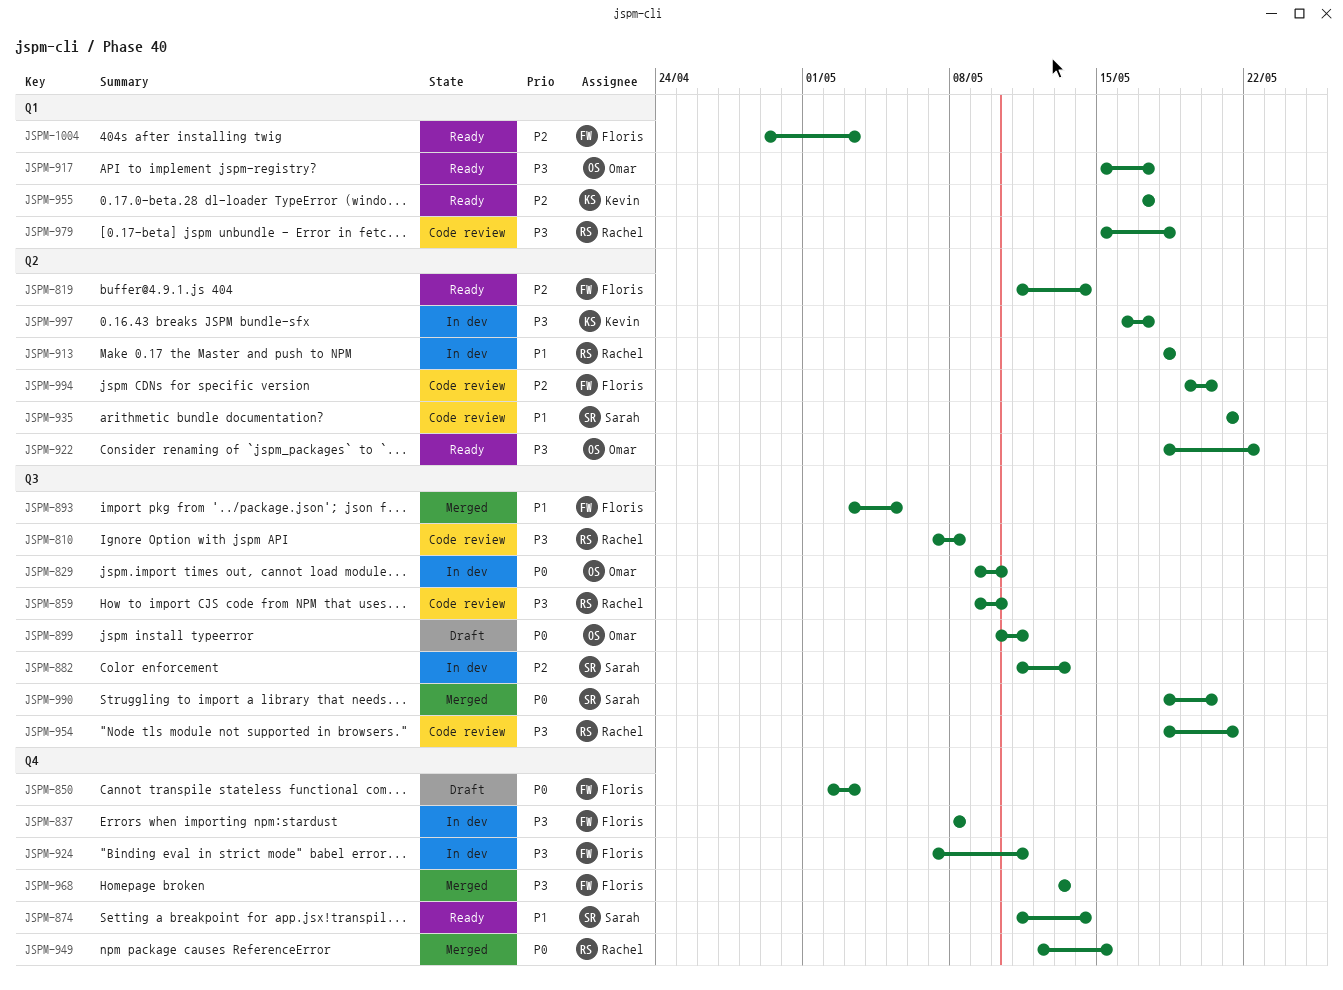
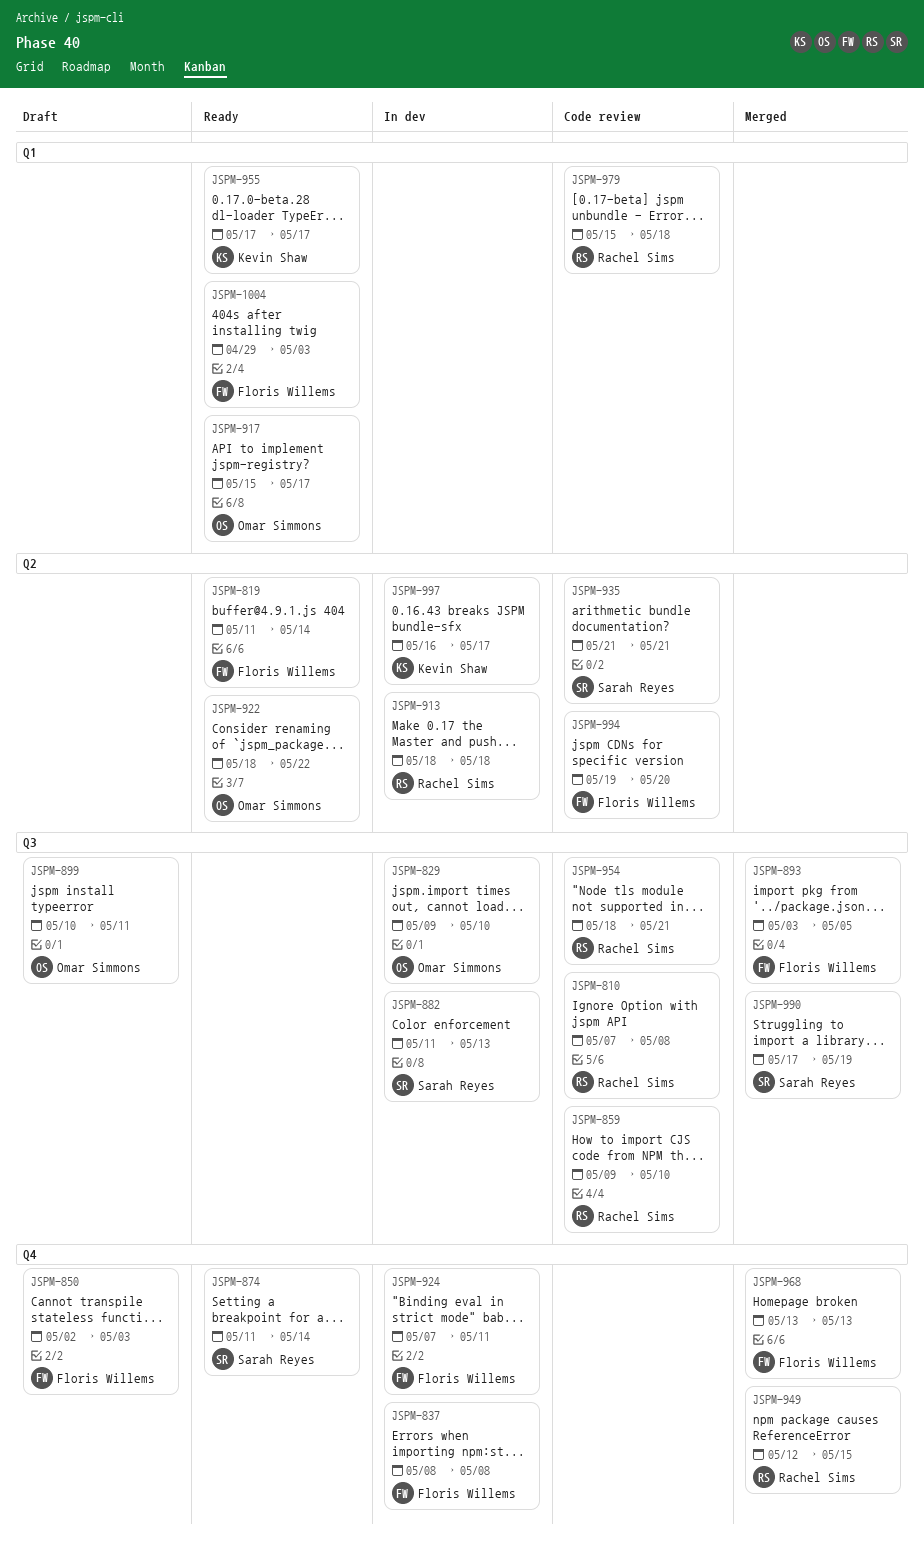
JSPM-990, start: May 18 -> May 17
JSPM-990, due: May 20 -> May 19

